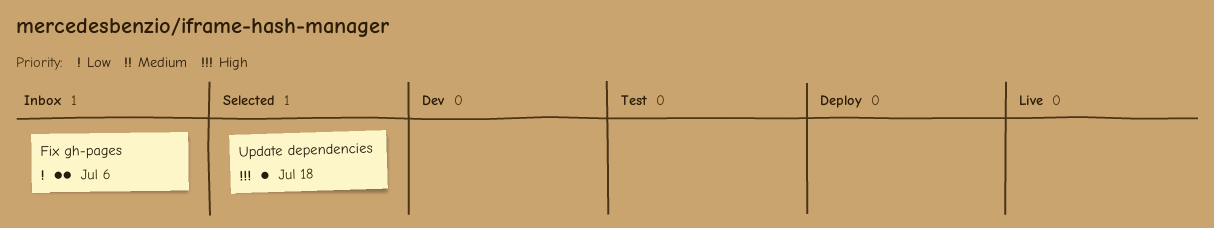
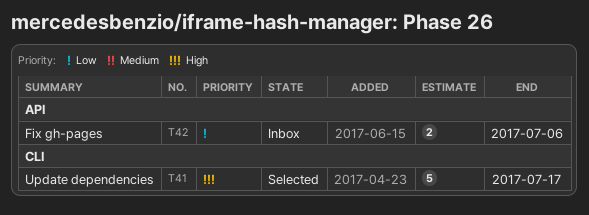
Update dependencies, estimate: 1 -> 5
Update dependencies, due: Jul 18 -> Jul 17

